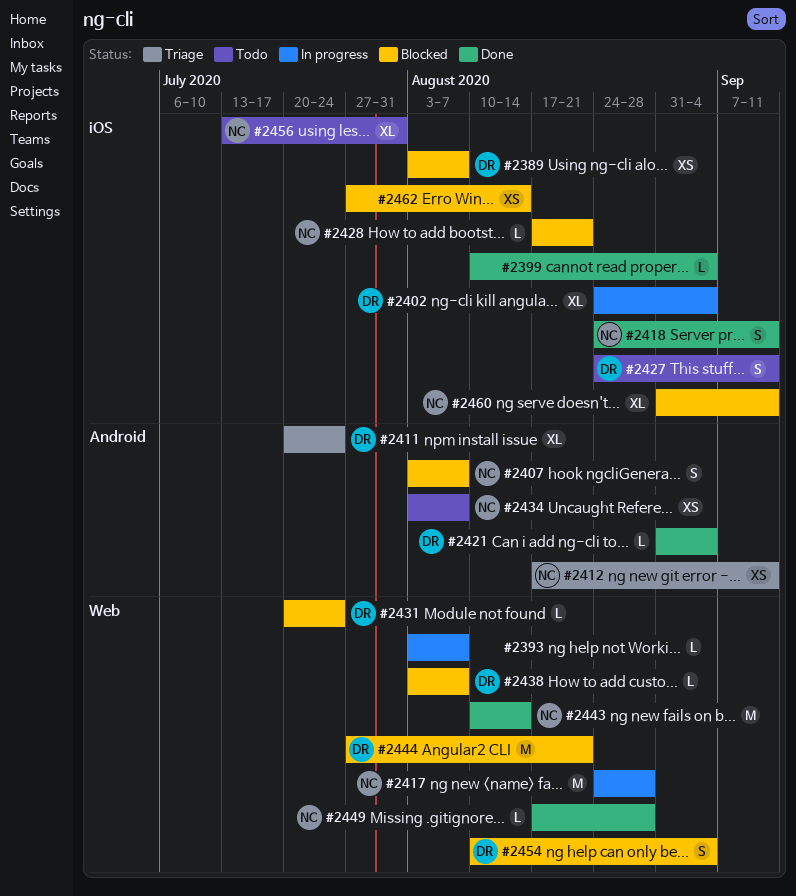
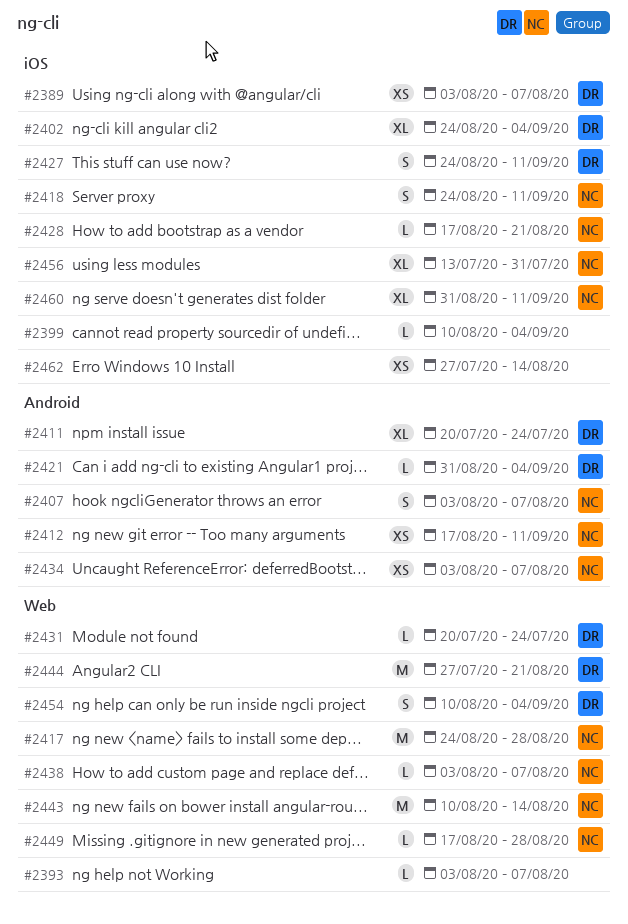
#2438, owner: DR -> NC

